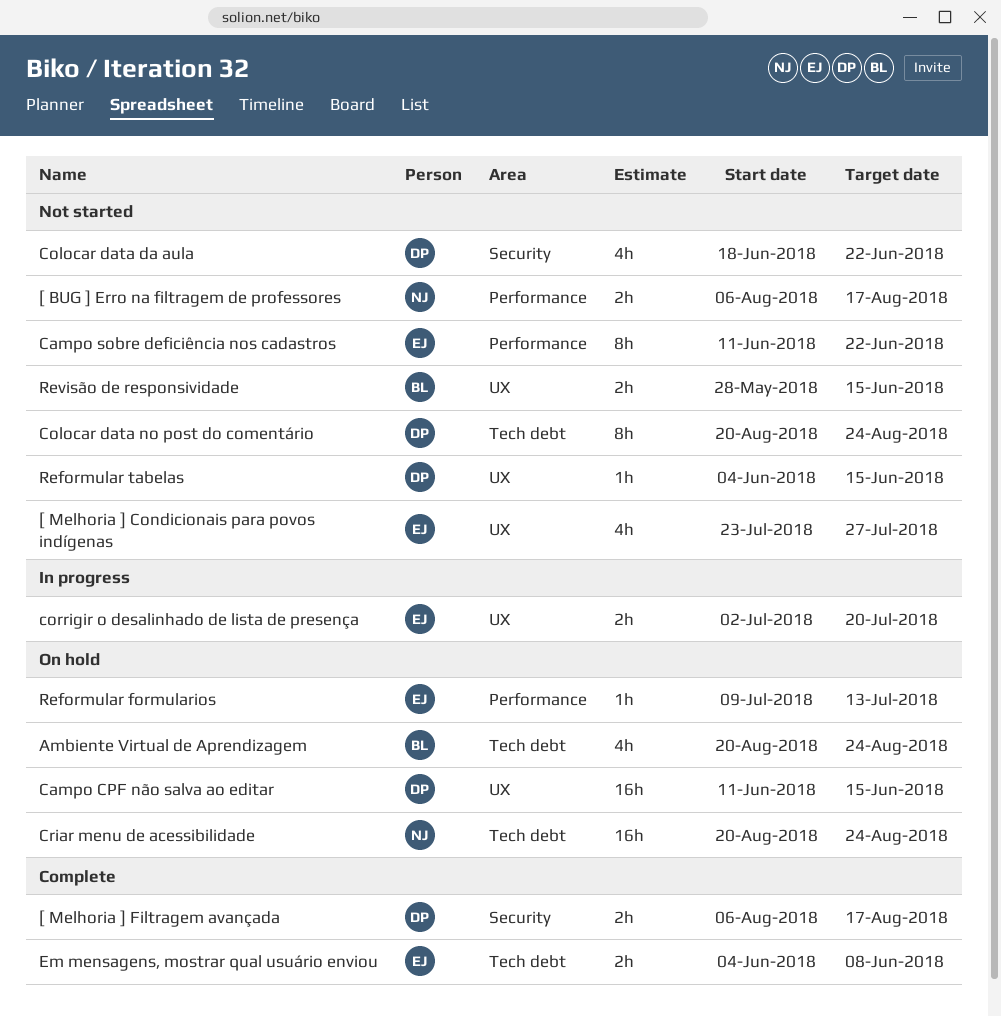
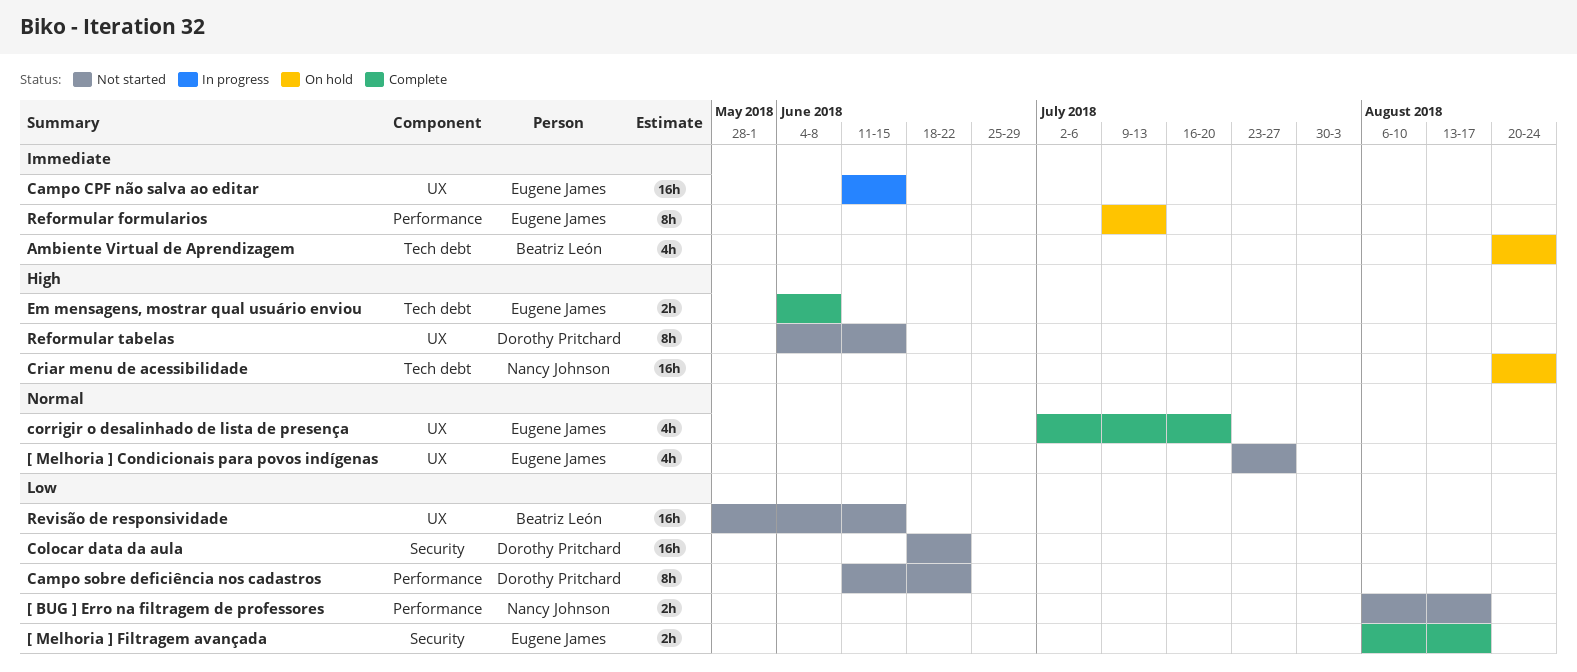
[ Melhoria ] Filtragem avançada, owner: Dorothy Pritchard -> Eugene James
Campo CPF não salva ao editar, status: On hold -> In progress
Campo CPF não salva ao editar, owner: Dorothy Pritchard -> Eugene James
Campo sobre deficiência nos cadastros, owner: Eugene James -> Dorothy Pritchard
Colocar data da aula, estimate: 4h -> 16h
Colocar data no post do comentário: present -> none
corrigir o desalinhado de lista de presença, status: In progress -> Complete
corrigir o desalinhado de lista de presença, estimate: 2h -> 4h
Reformular formularios, estimate: 1h -> 8h
Reformular tabelas, estimate: 1h -> 8h
Revisão de responsividade, estimate: 2h -> 16h

